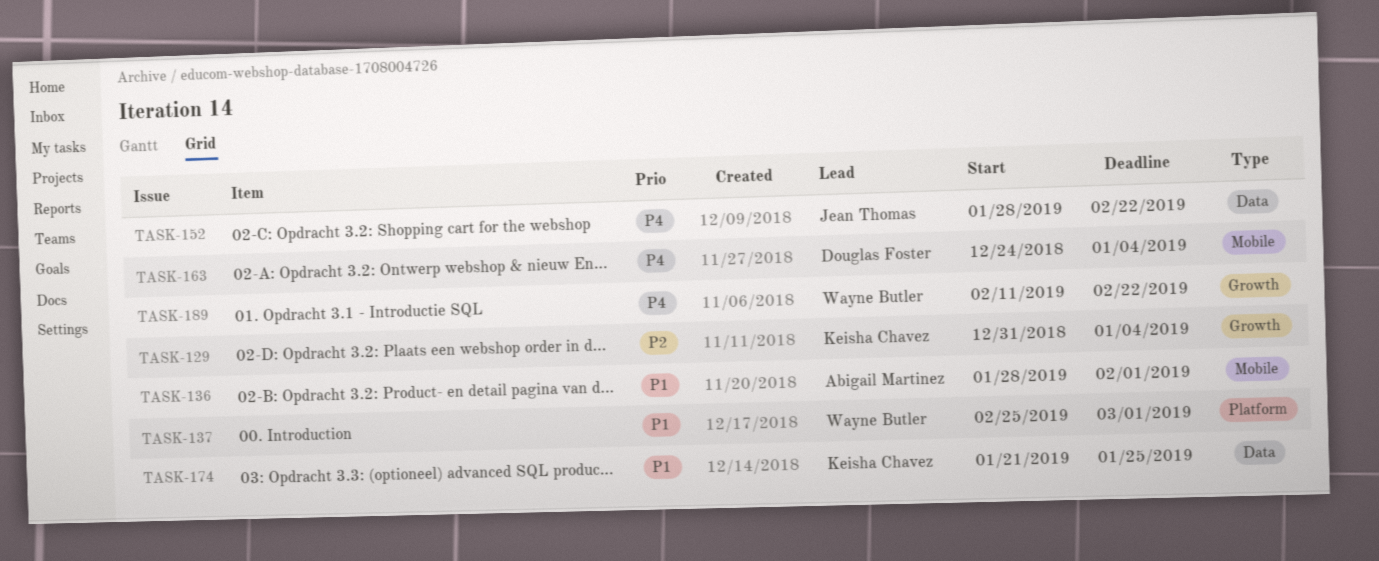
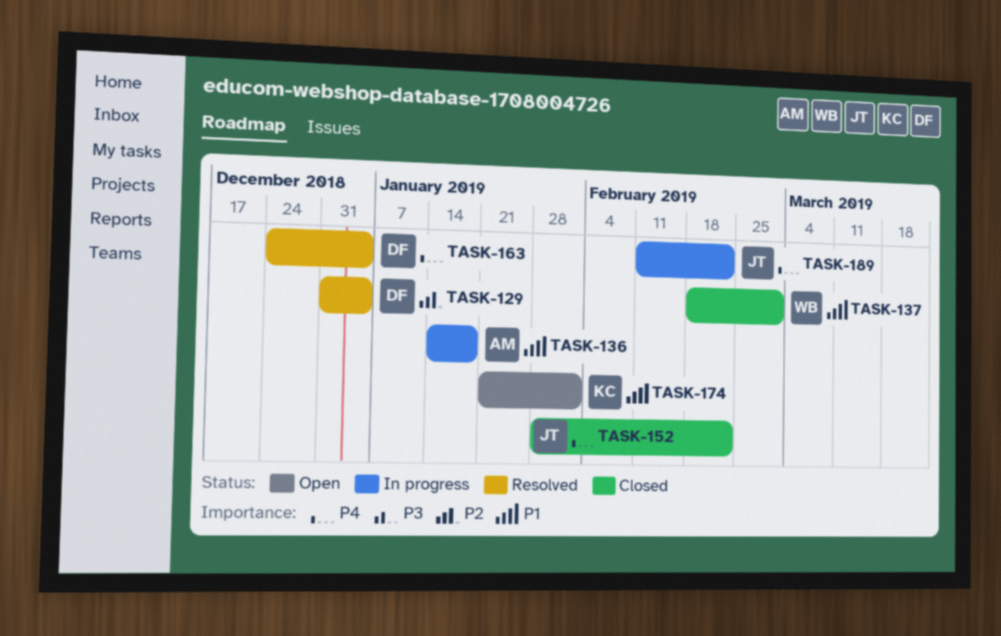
TASK-129, owner: Keisha Chavez -> Douglas Foster
TASK-136, start: Jan 28 -> Jan 14
TASK-136, due: Feb 1 -> Jan 18
TASK-137, start: Feb 25 -> Feb 18
TASK-174, due: Jan 25 -> Feb 1
TASK-189, owner: Wayne Butler -> Jean Thomas

